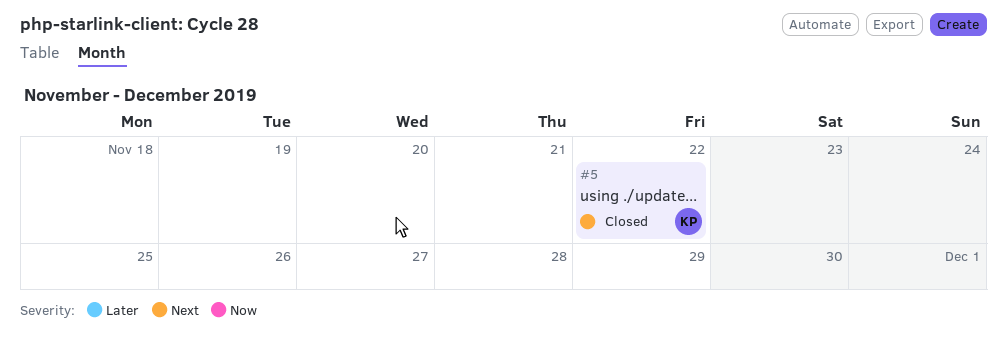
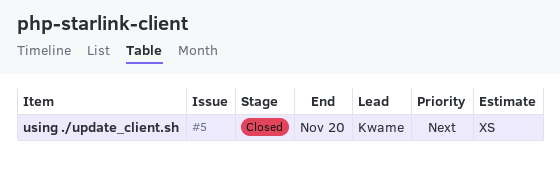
#5, due: Nov 22 -> Nov 20

